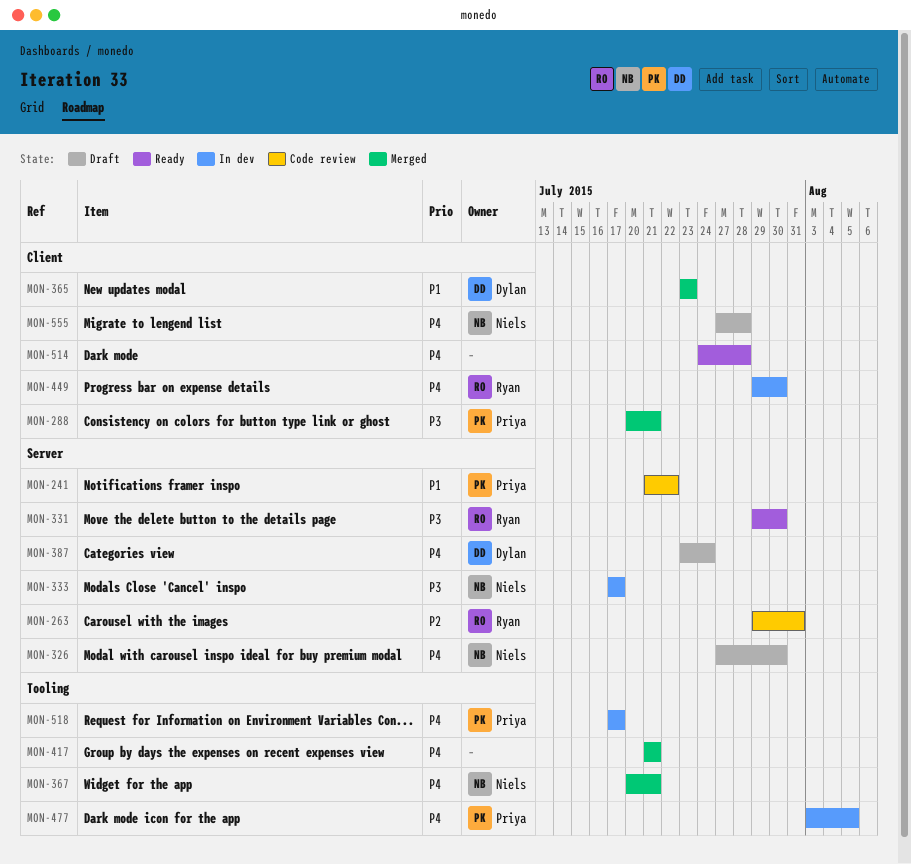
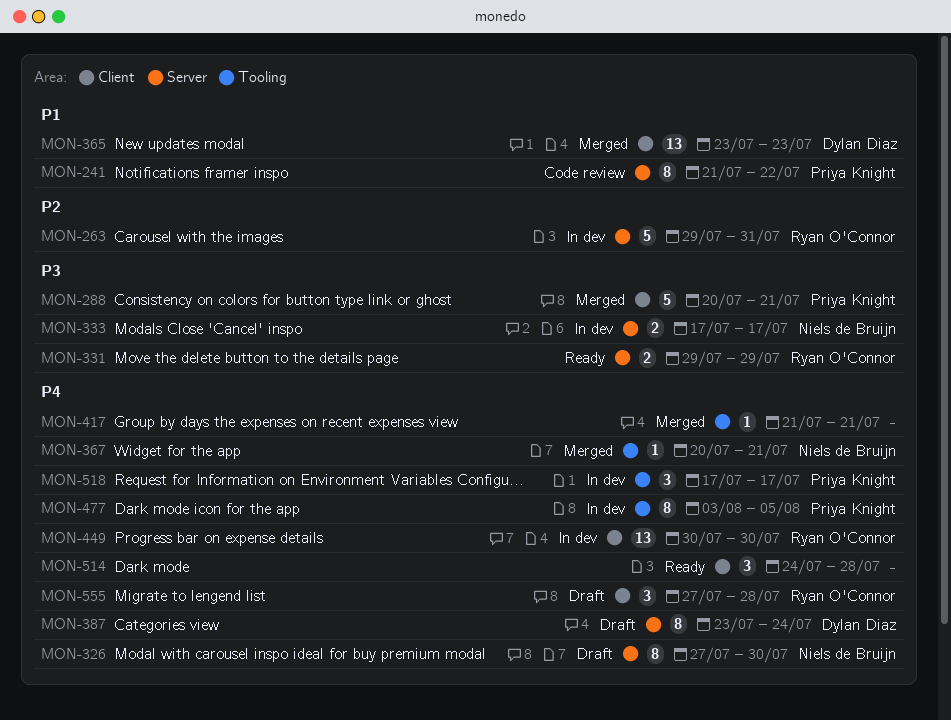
MON-263, status: Code review -> In dev
MON-331, due: Jul 30 -> Jul 29
MON-449, start: Jul 29 -> Jul 30
MON-555, owner: Niels de Bruijn -> Ryan O'Connor

